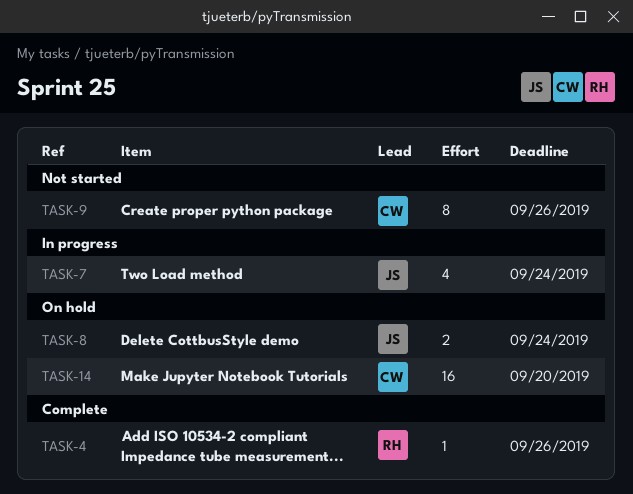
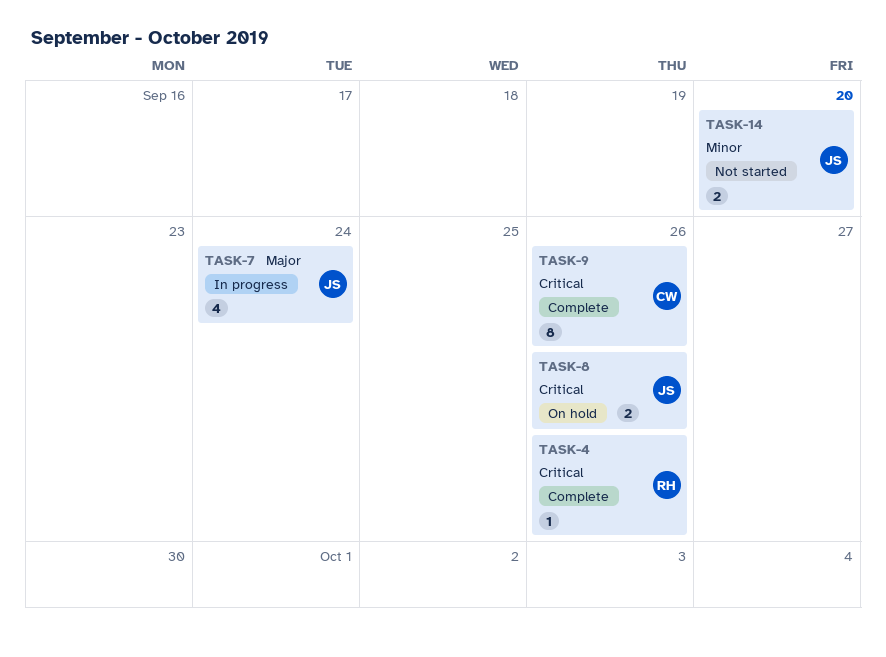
TASK-8, due: Sep 24 -> Sep 26
TASK-9, status: Not started -> Complete
TASK-14, status: On hold -> Not started
TASK-14, owner: CW -> JS
TASK-14, estimate: 16 -> 2

